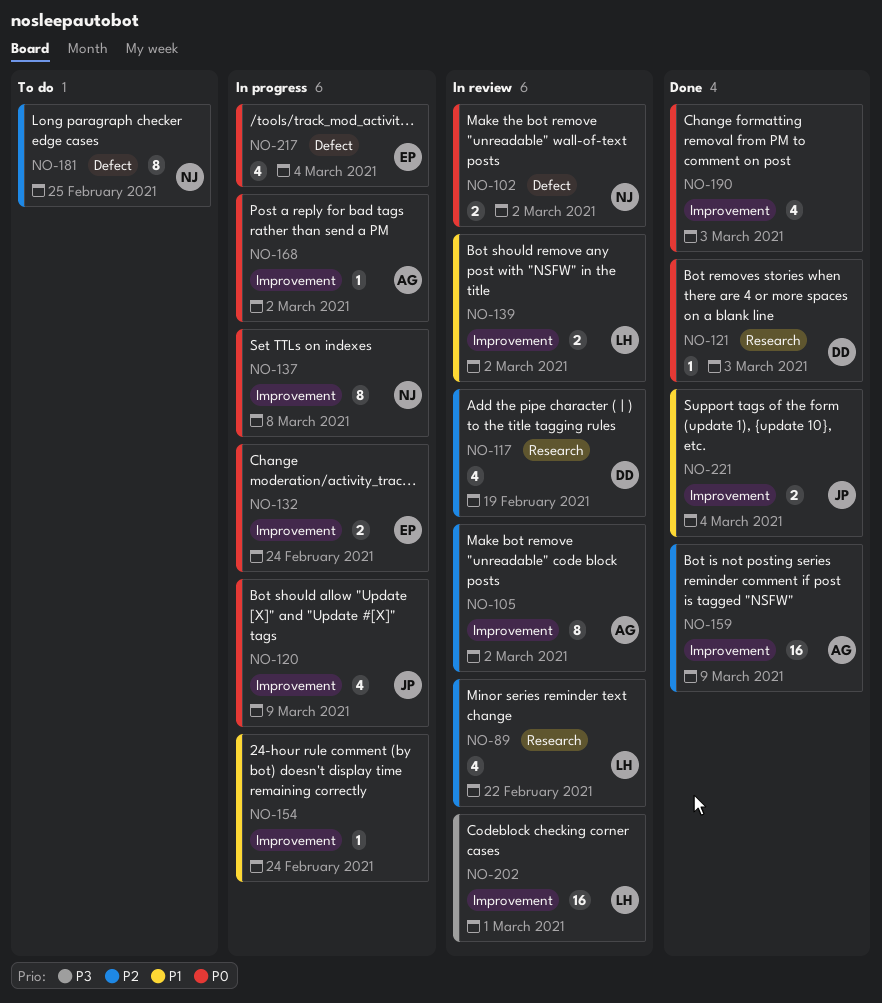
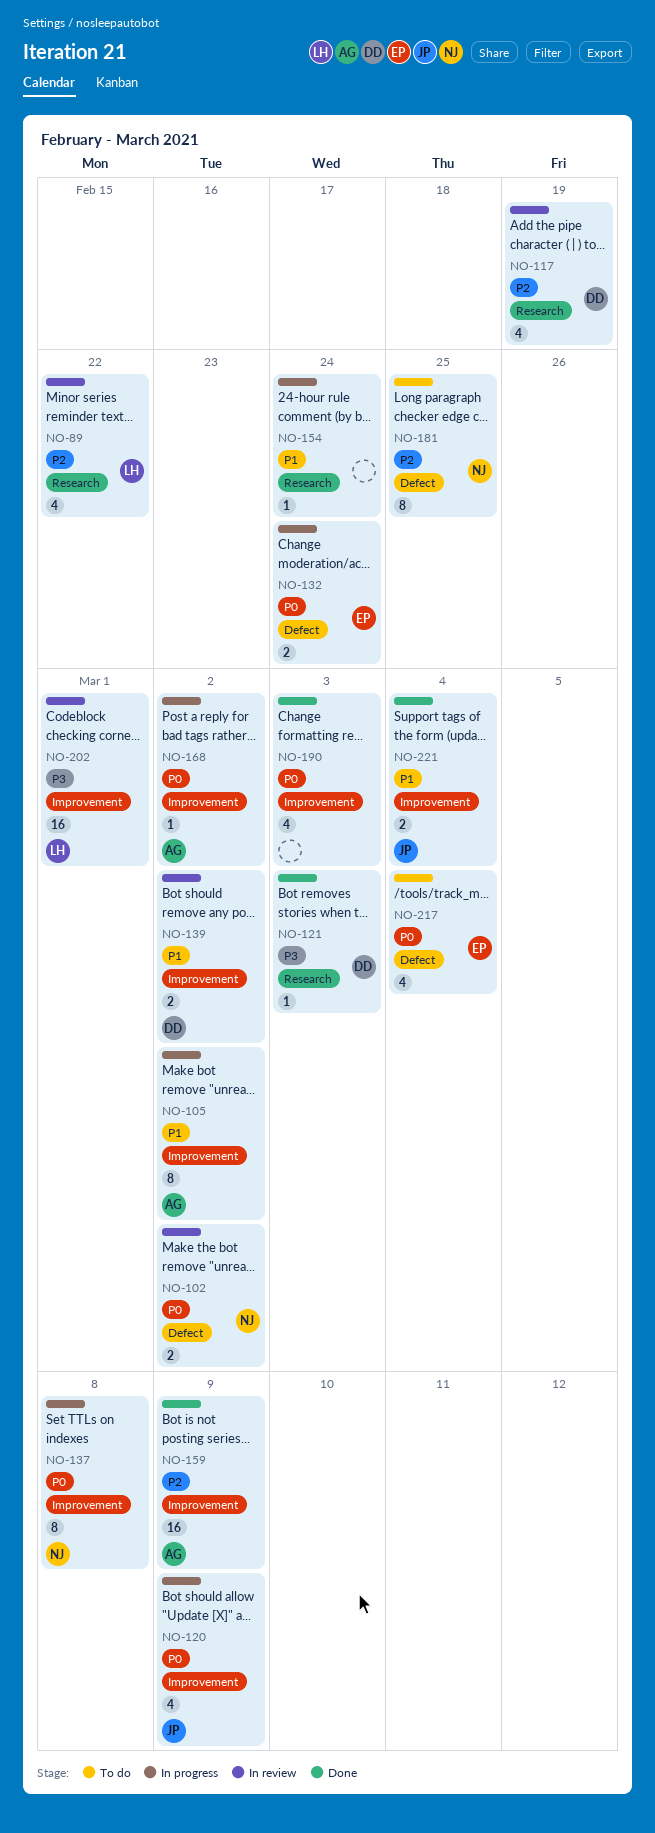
NO-105, status: In review -> In progress
NO-105, priority: P2 -> P1
NO-121, priority: P0 -> P3
NO-132, label: Improvement -> Defect
NO-139, owner: LH -> DD
NO-154, label: Improvement -> Research
NO-217, status: In progress -> To do

